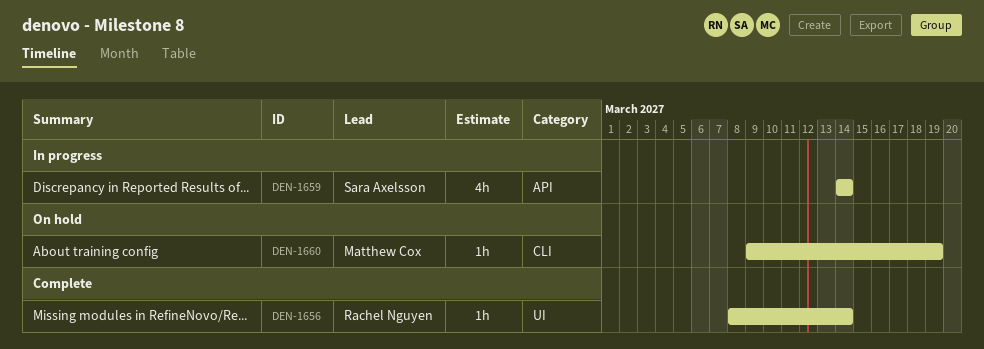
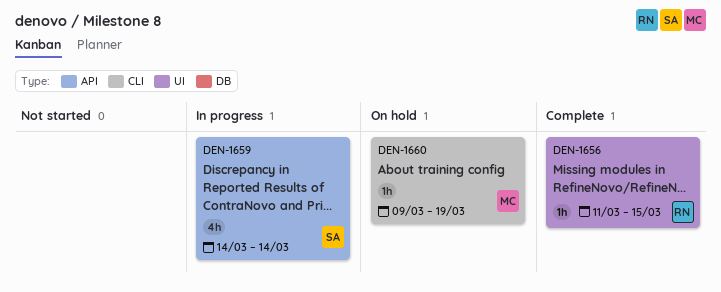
DEN-1656, start: Mar 8 -> Mar 11
DEN-1656, due: Mar 14 -> Mar 15

